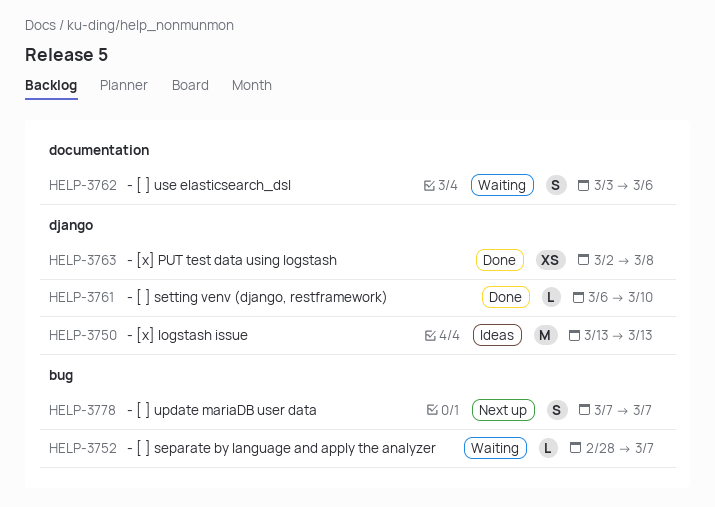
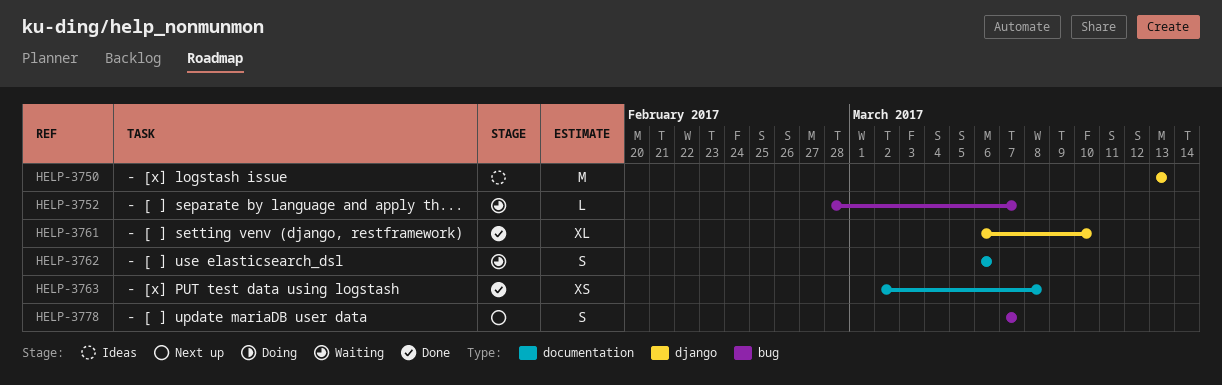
HELP-3761, estimate: L -> XL
HELP-3762, start: Mar 3 -> Mar 6
HELP-3763, label: django -> documentation

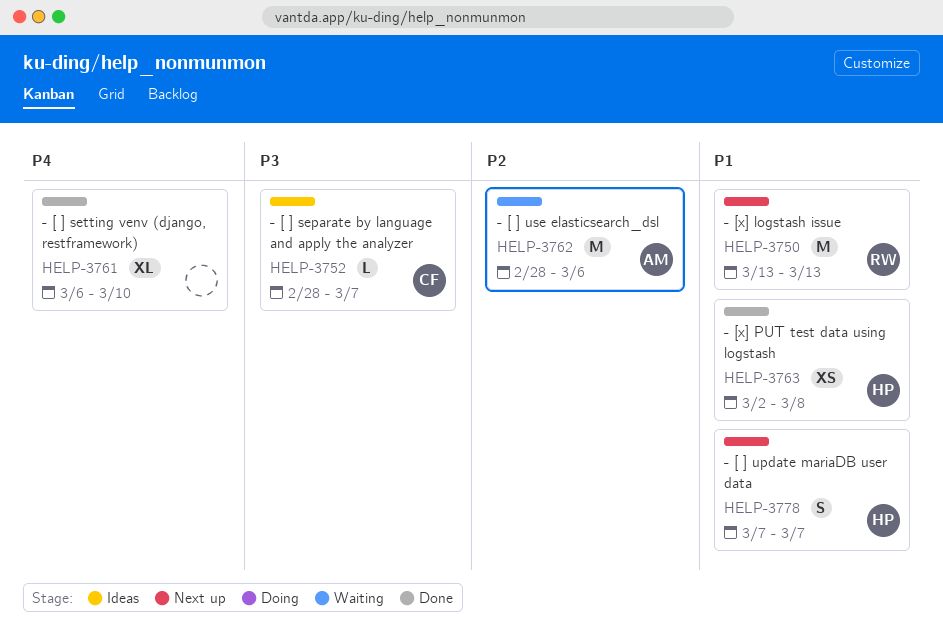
HELP-3750, status: Ideas -> Next up
HELP-3752, status: Waiting -> Ideas
HELP-3762, estimate: S -> M
HELP-3762, start: Mar 6 -> Feb 28

